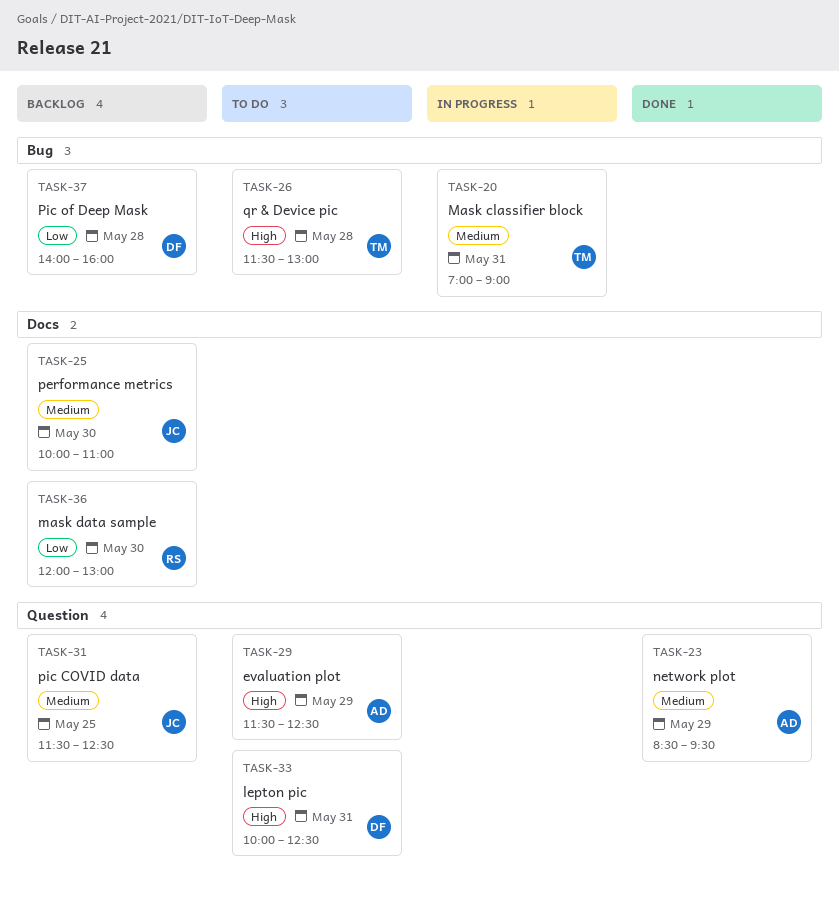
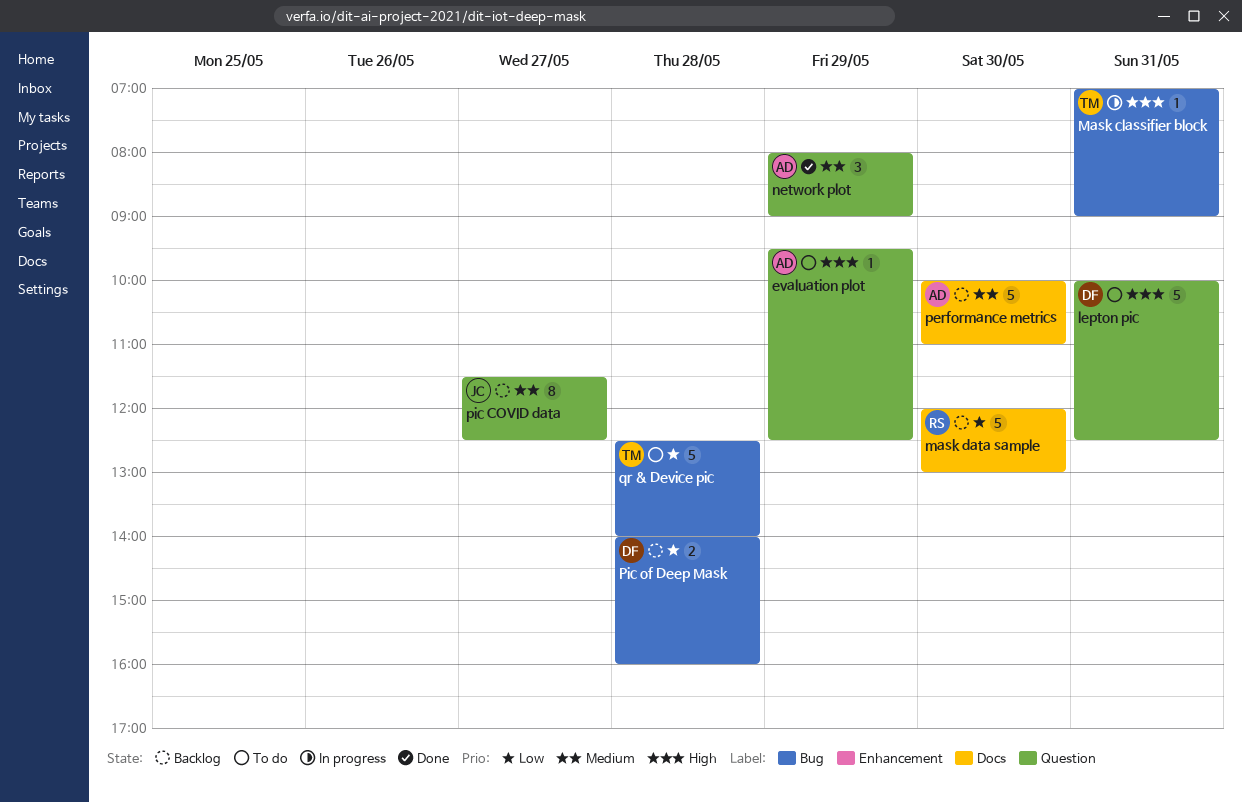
evaluation plot, begins: 11:30 -> 09:30
Mask classifier block, priority: Medium -> High
network plot, begins: 08:30 -> 08:00
network plot, ends: 09:30 -> 09:00
performance metrics, owner: JC -> AD
pic COVID data, day: May 25 -> May 27
qr & Device pic, priority: High -> Low
qr & Device pic, begins: 11:30 -> 12:30
qr & Device pic, ends: 13:00 -> 14:00

